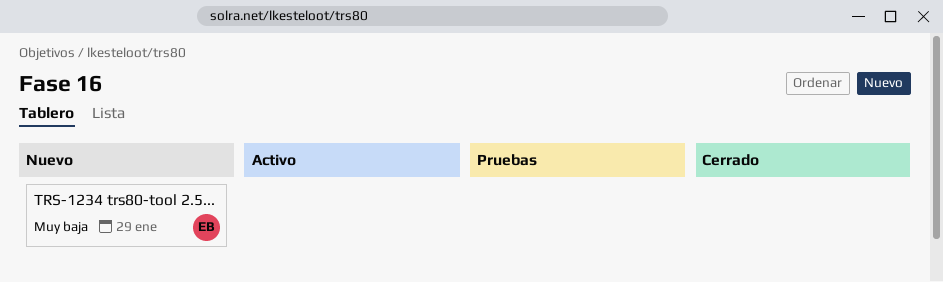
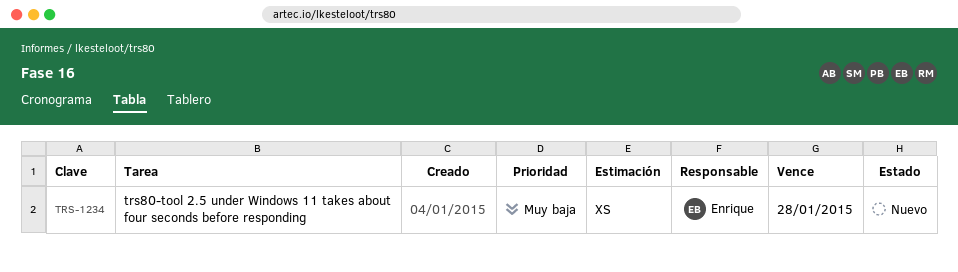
TRS-1234, due: Jan 29 -> Jan 28

